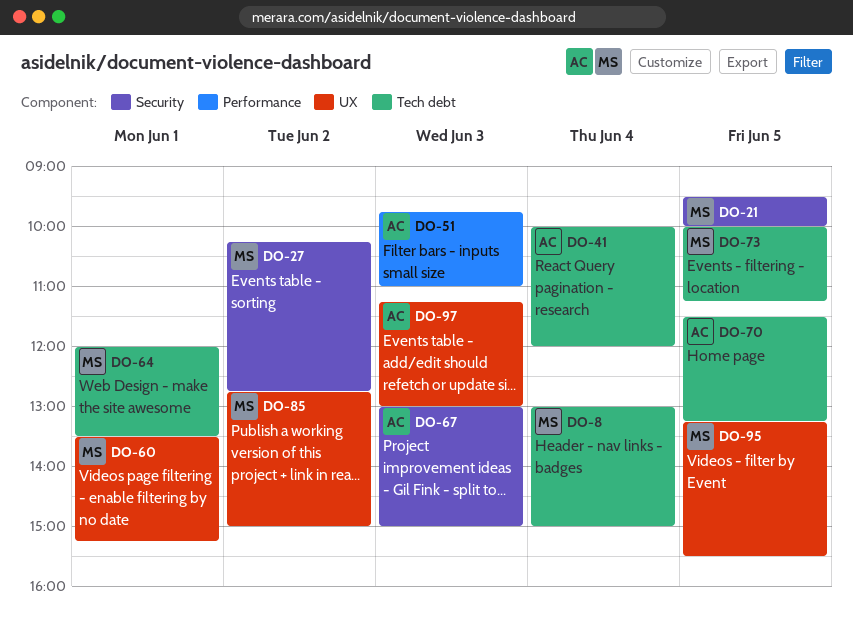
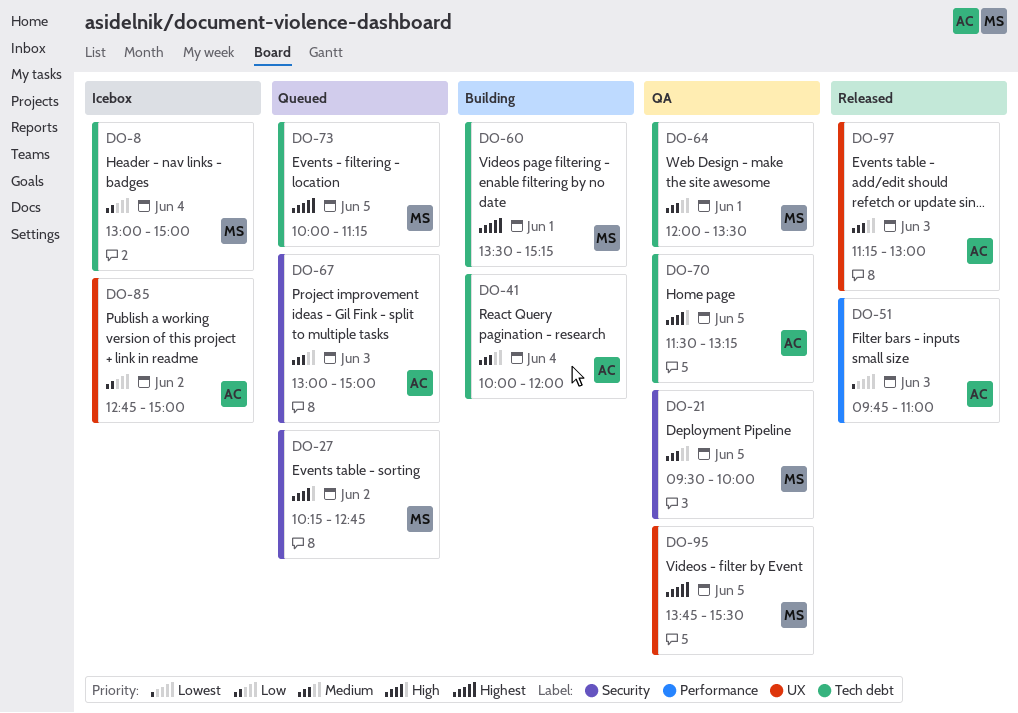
DO-60, label: UX -> Tech debt
DO-85, owner: MS -> AC
DO-95, begins: 13:15 -> 13:45

